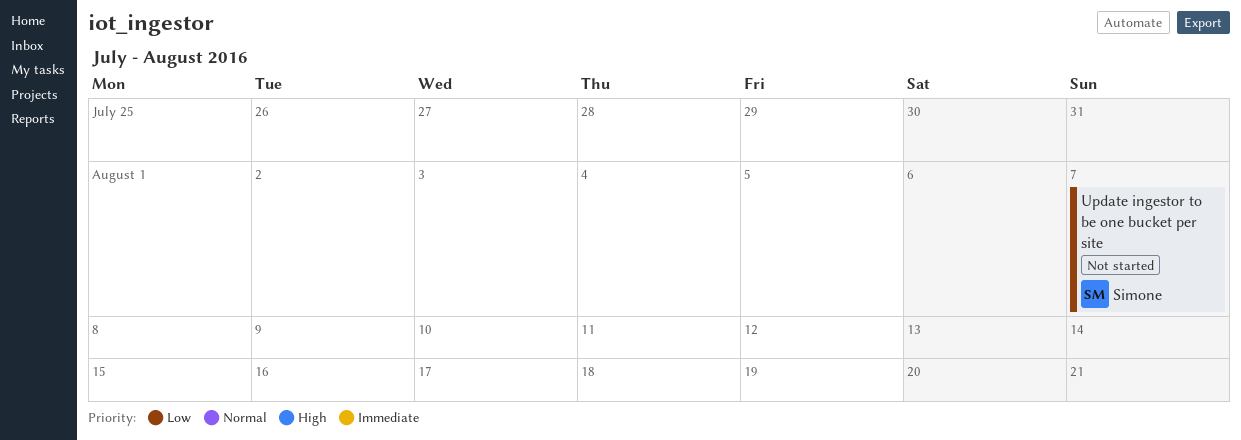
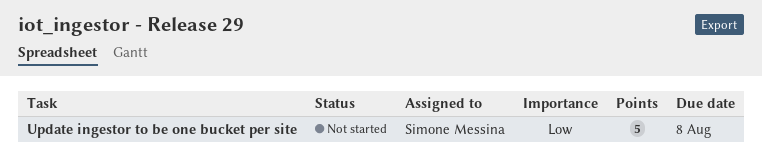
Update ingestor to be one bucket per site, due: Aug 7 -> Aug 8

